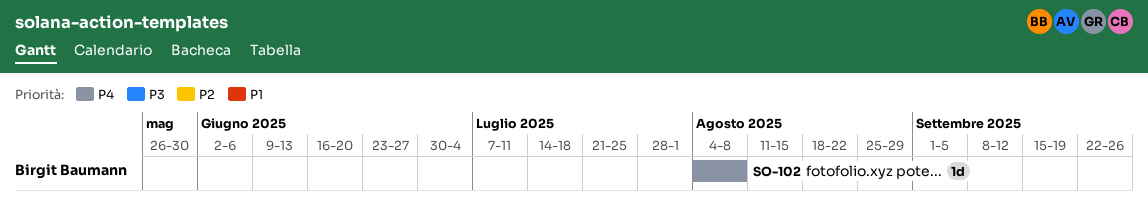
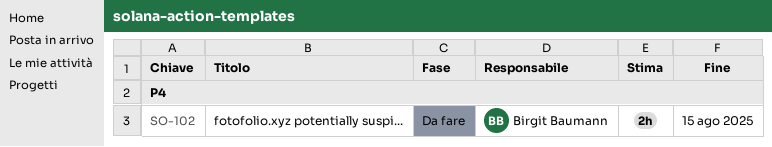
SO-102, estimate: 1d -> 2h
SO-102, due: Aug 8 -> Aug 15

